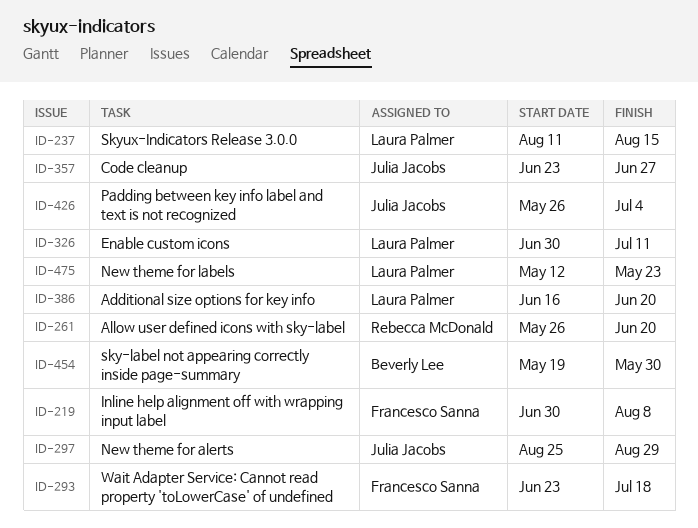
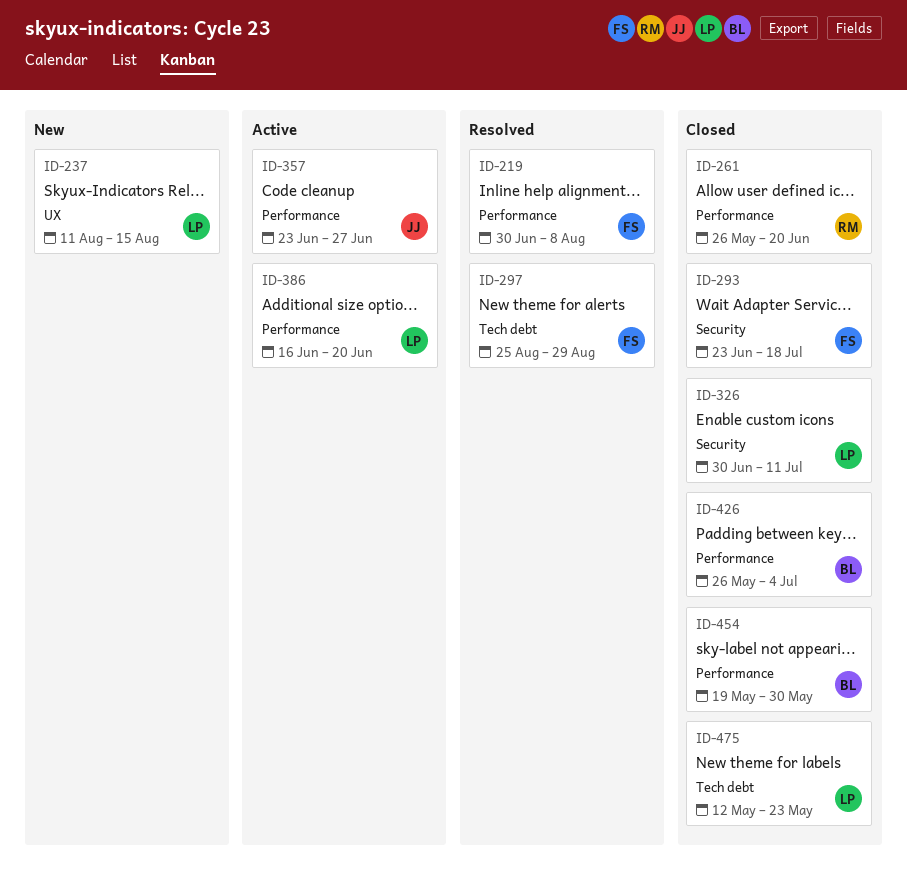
ID-297, owner: Julia Jacobs -> Francesco Sanna
ID-426, owner: Julia Jacobs -> Beverly Lee

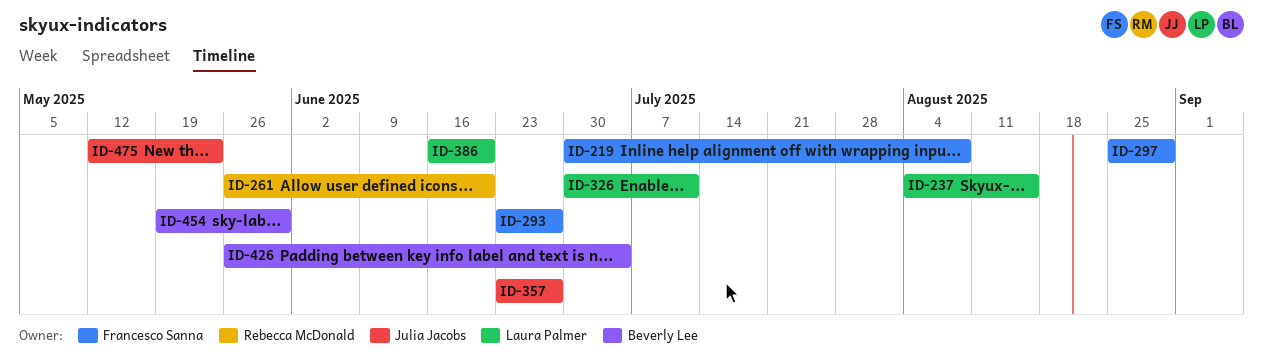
ID-237, start: Aug 11 -> Aug 4
ID-293, due: Jul 18 -> Jun 27
ID-475, owner: Laura Palmer -> Julia Jacobs

